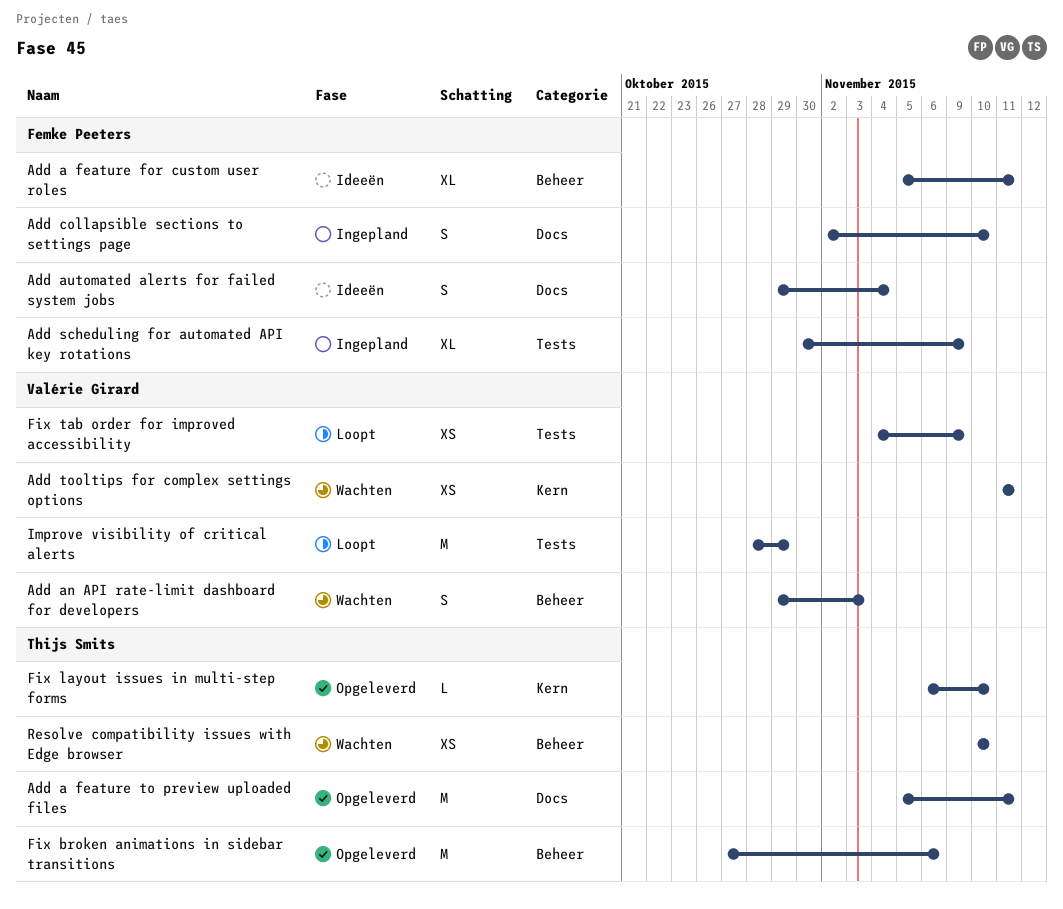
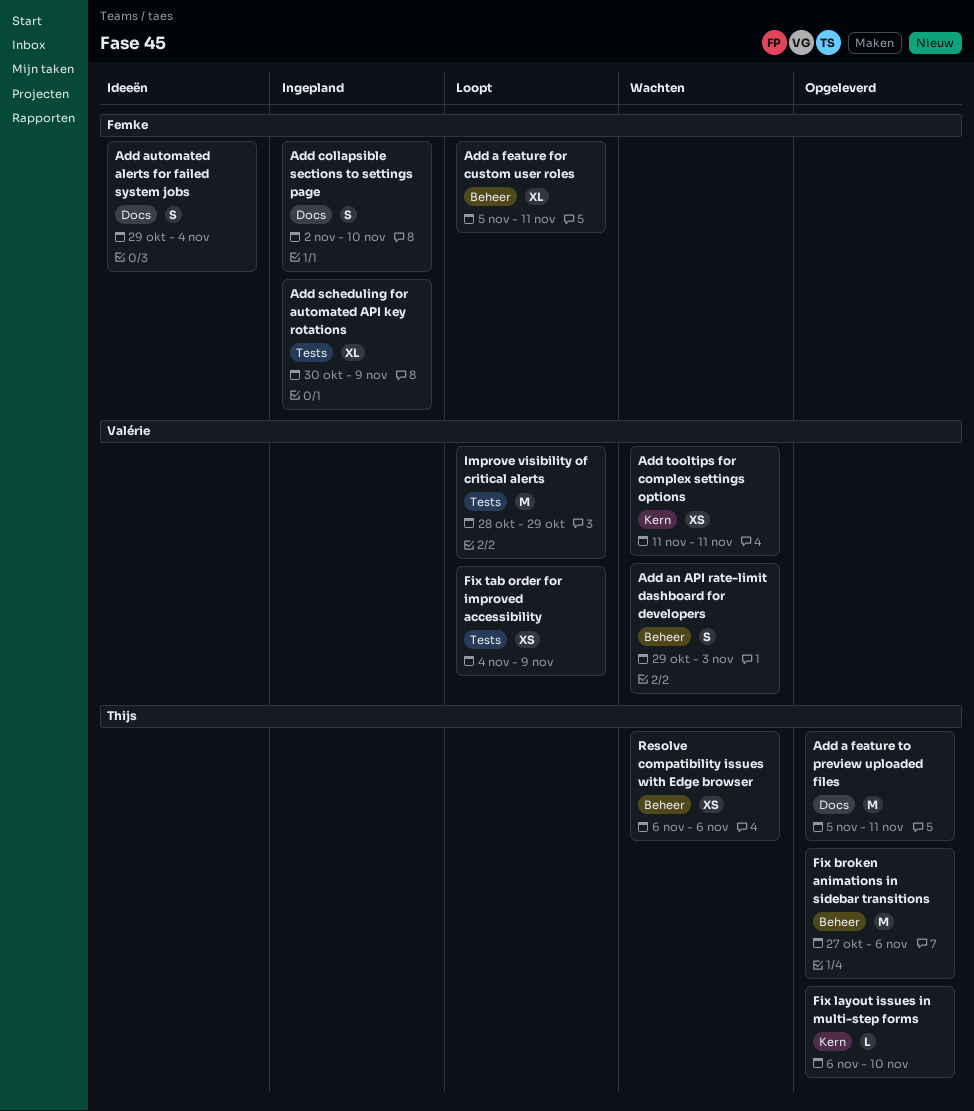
Add a feature for custom user roles, status: Ideeën -> Loopt
Resolve compatibility issues with Edge browser, start: Nov 10 -> Nov 6
Resolve compatibility issues with Edge browser, due: Nov 10 -> Nov 6

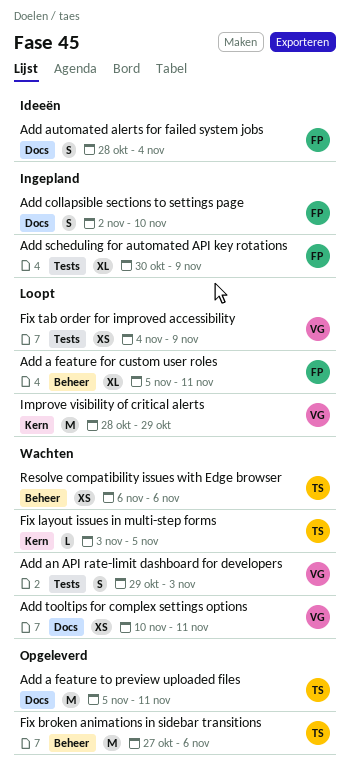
Add an API rate-limit dashboard for developers, label: Beheer -> Tests
Add automated alerts for failed system jobs, start: Oct 29 -> Oct 28
Add tooltips for complex settings options, label: Kern -> Docs
Add tooltips for complex settings options, start: Nov 11 -> Nov 10
Fix layout issues in multi-step forms, status: Opgeleverd -> Wachten
Fix layout issues in multi-step forms, start: Nov 6 -> Nov 3
Fix layout issues in multi-step forms, due: Nov 10 -> Nov 5
Improve visibility of critical alerts, label: Tests -> Kern

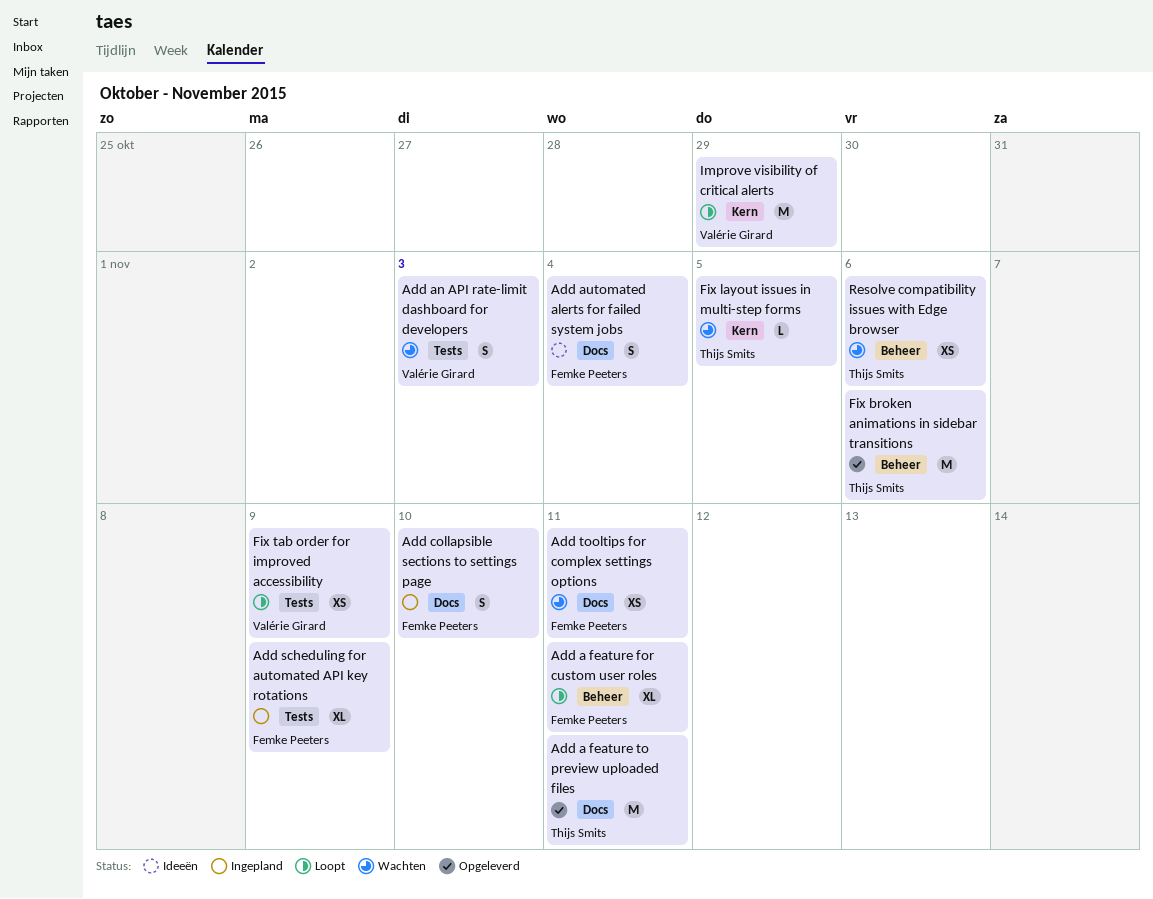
Add tooltips for complex settings options, owner: Valérie Girard -> Femke Peeters

